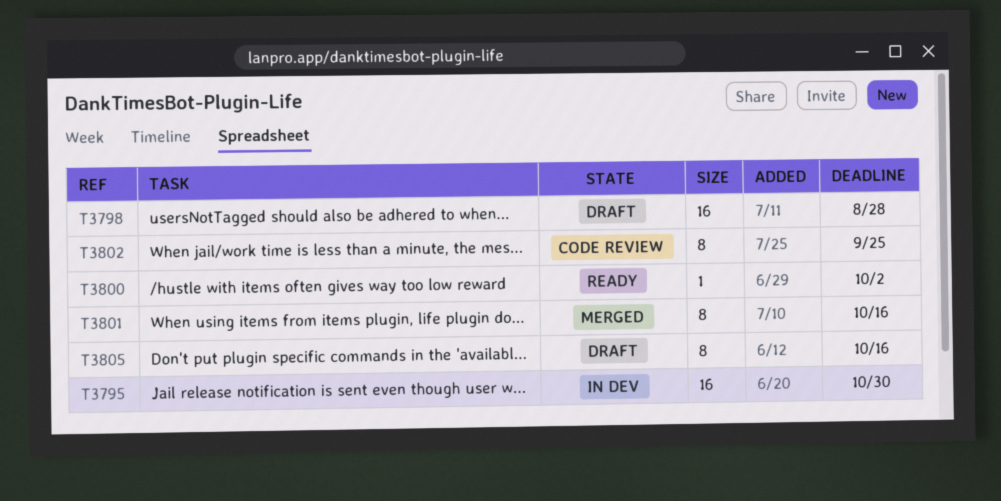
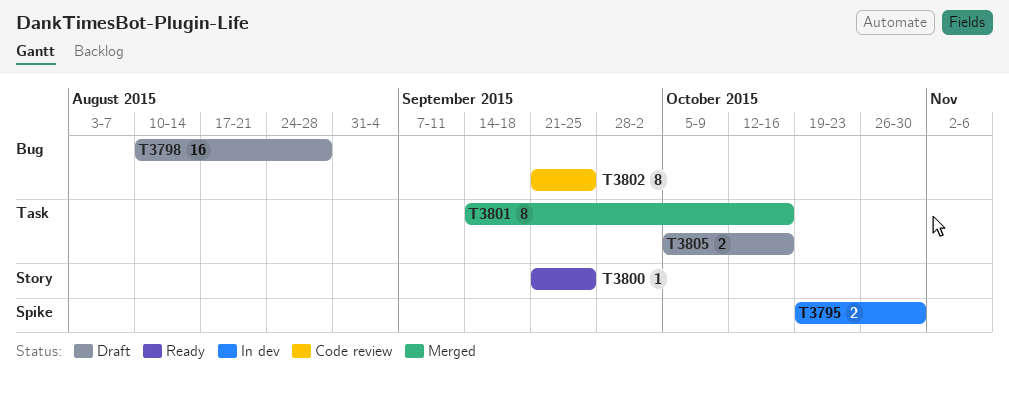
T3795, estimate: 16 -> 2
T3800, due: Oct 2 -> Sep 25
T3805, estimate: 8 -> 2

